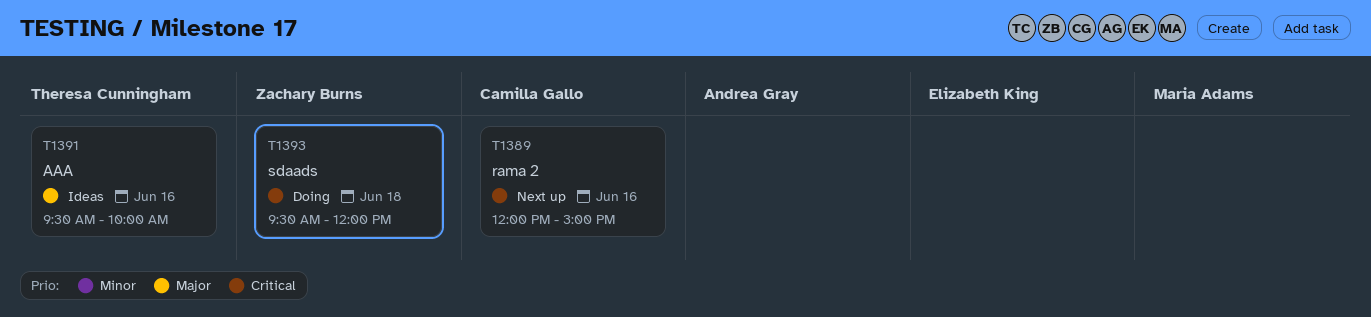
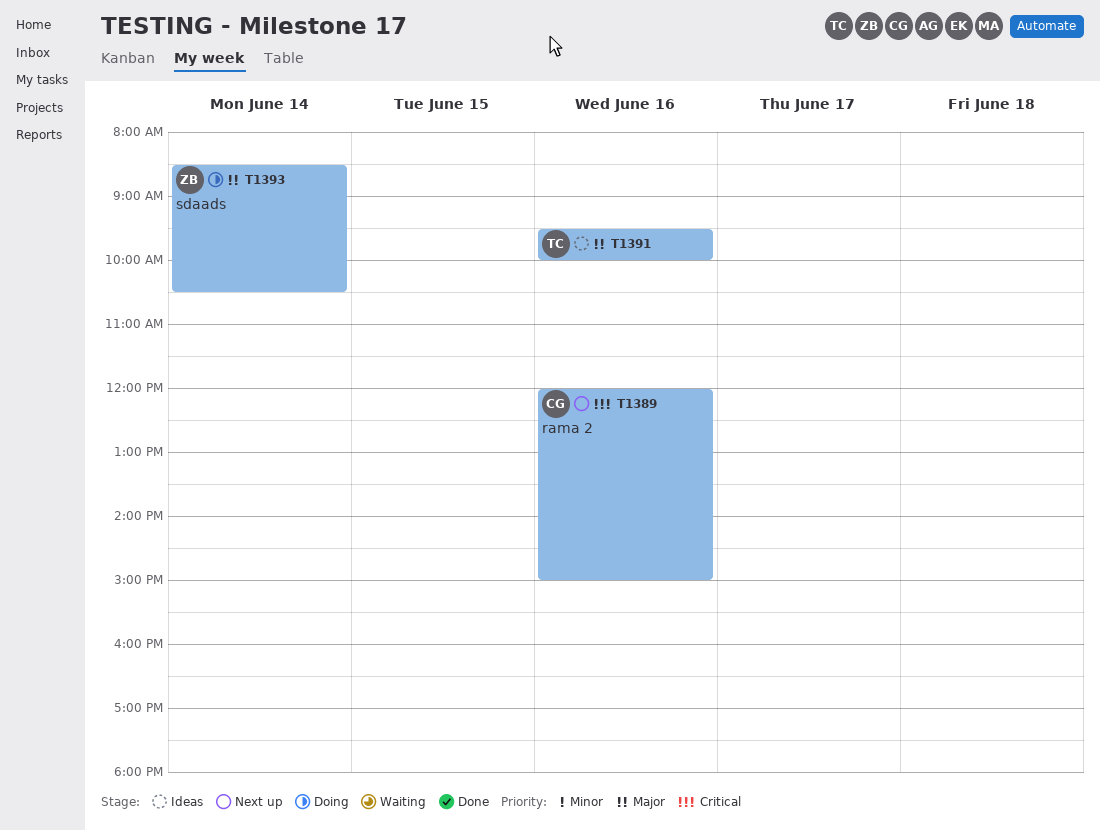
T1393, priority: Critical -> Major
T1393, day: Jun 18 -> Jun 14
T1393, begins: 09:30 -> 08:30
T1393, ends: 12:00 -> 10:30

